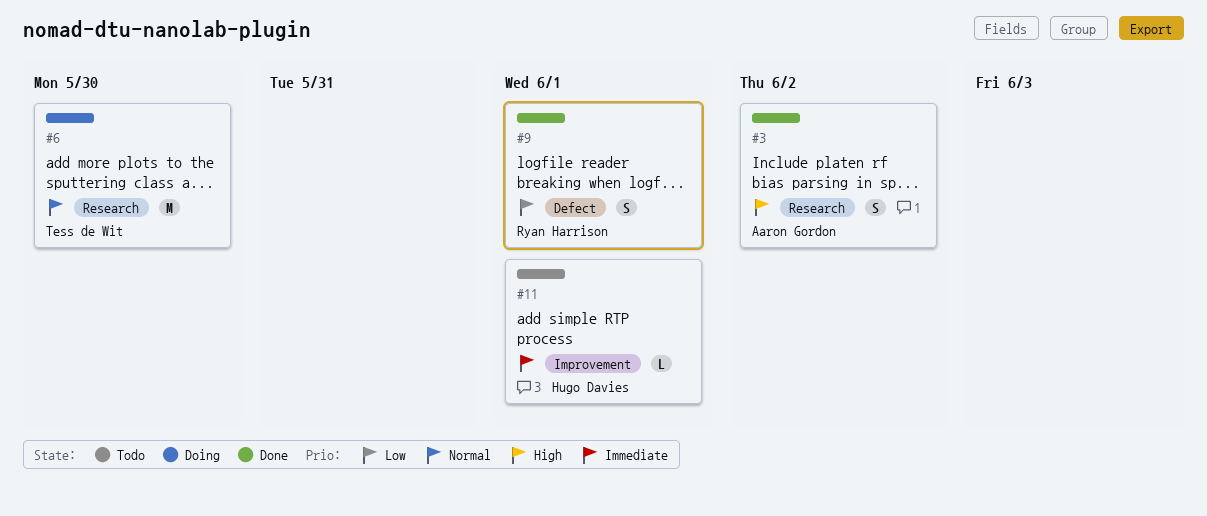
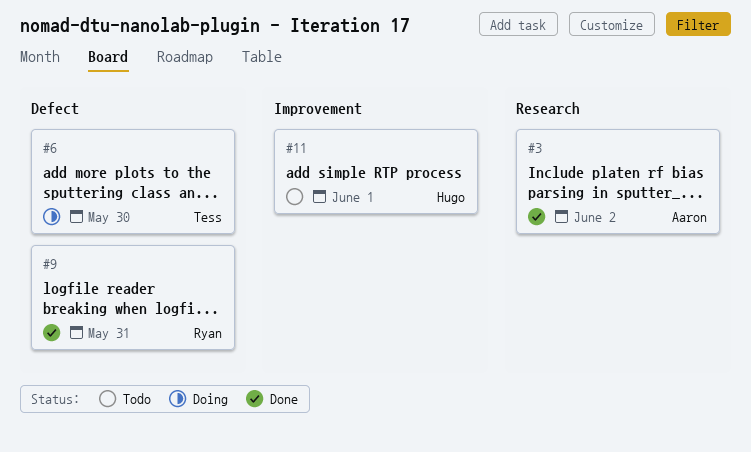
#6, label: Research -> Defect
#9, due: Jun 1 -> May 31

